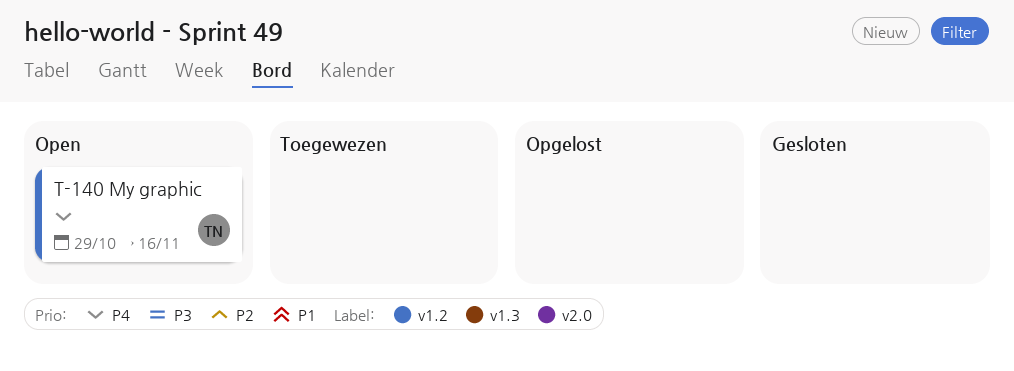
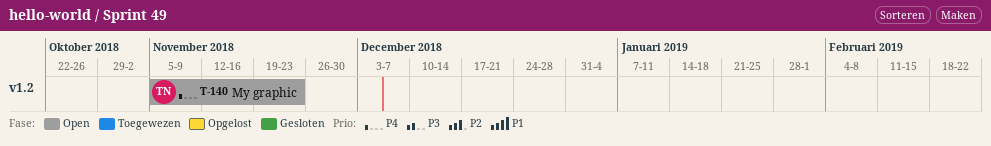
T-140, start: Oct 29 -> Nov 5
T-140, due: Nov 16 -> Nov 23

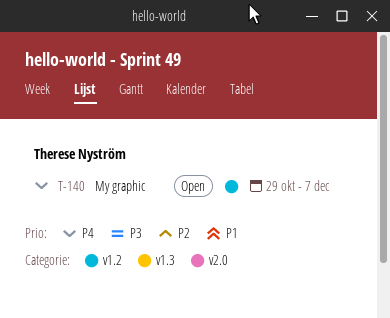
T-140, start: Nov 5 -> Oct 29
T-140, due: Nov 23 -> Dec 7

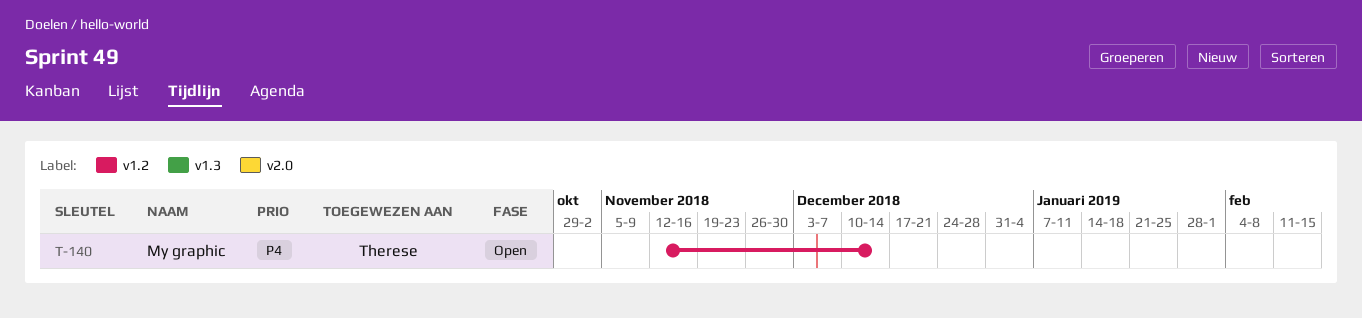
T-140, start: Oct 29 -> Nov 12
T-140, due: Dec 7 -> Dec 14

